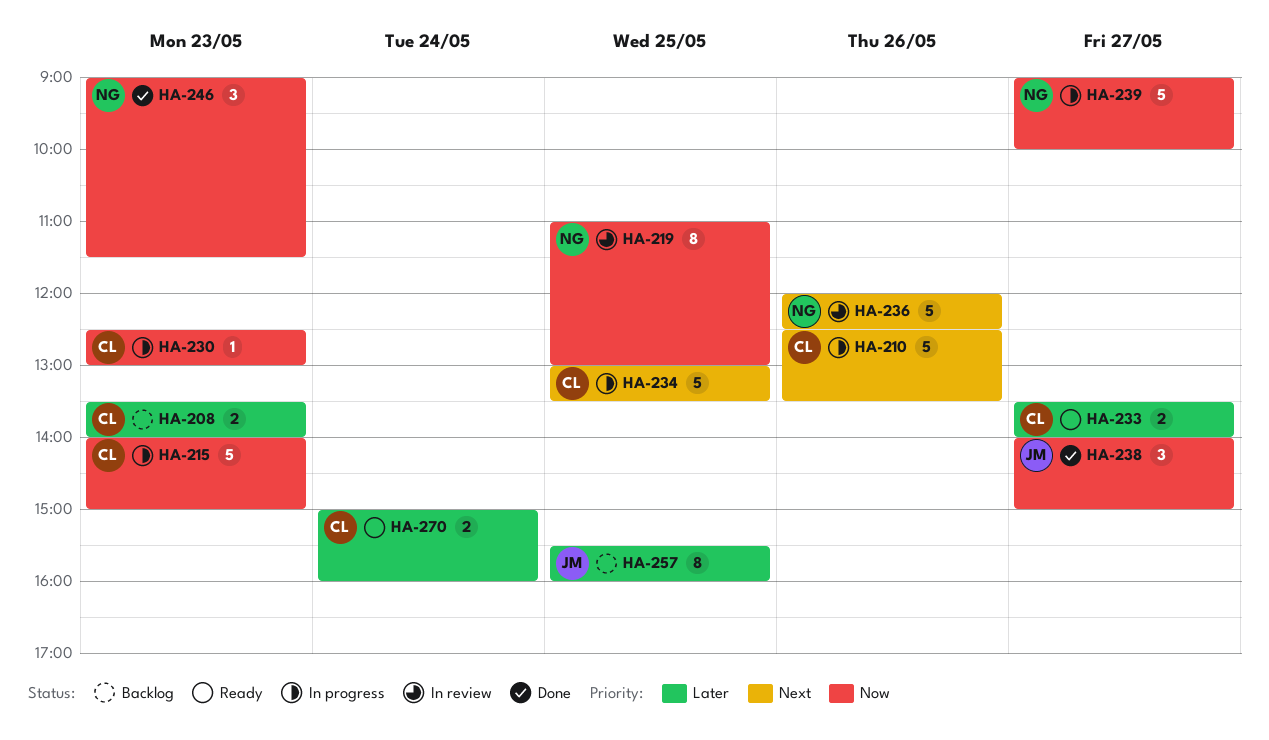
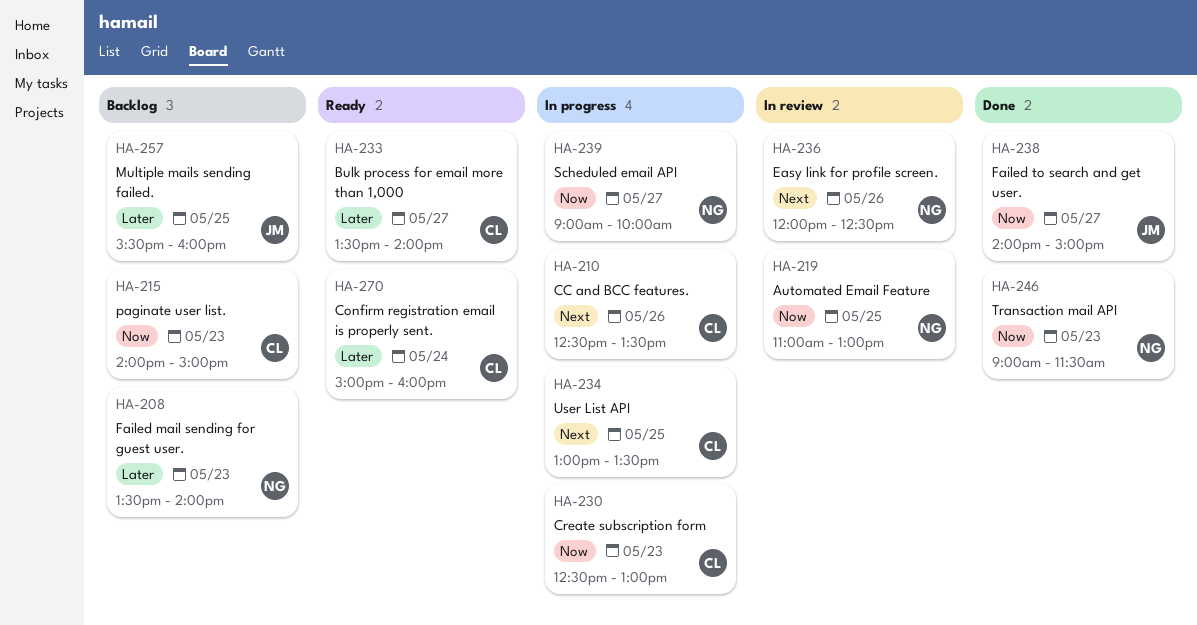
HA-208, owner: CL -> NG
HA-215, status: In progress -> Backlog

